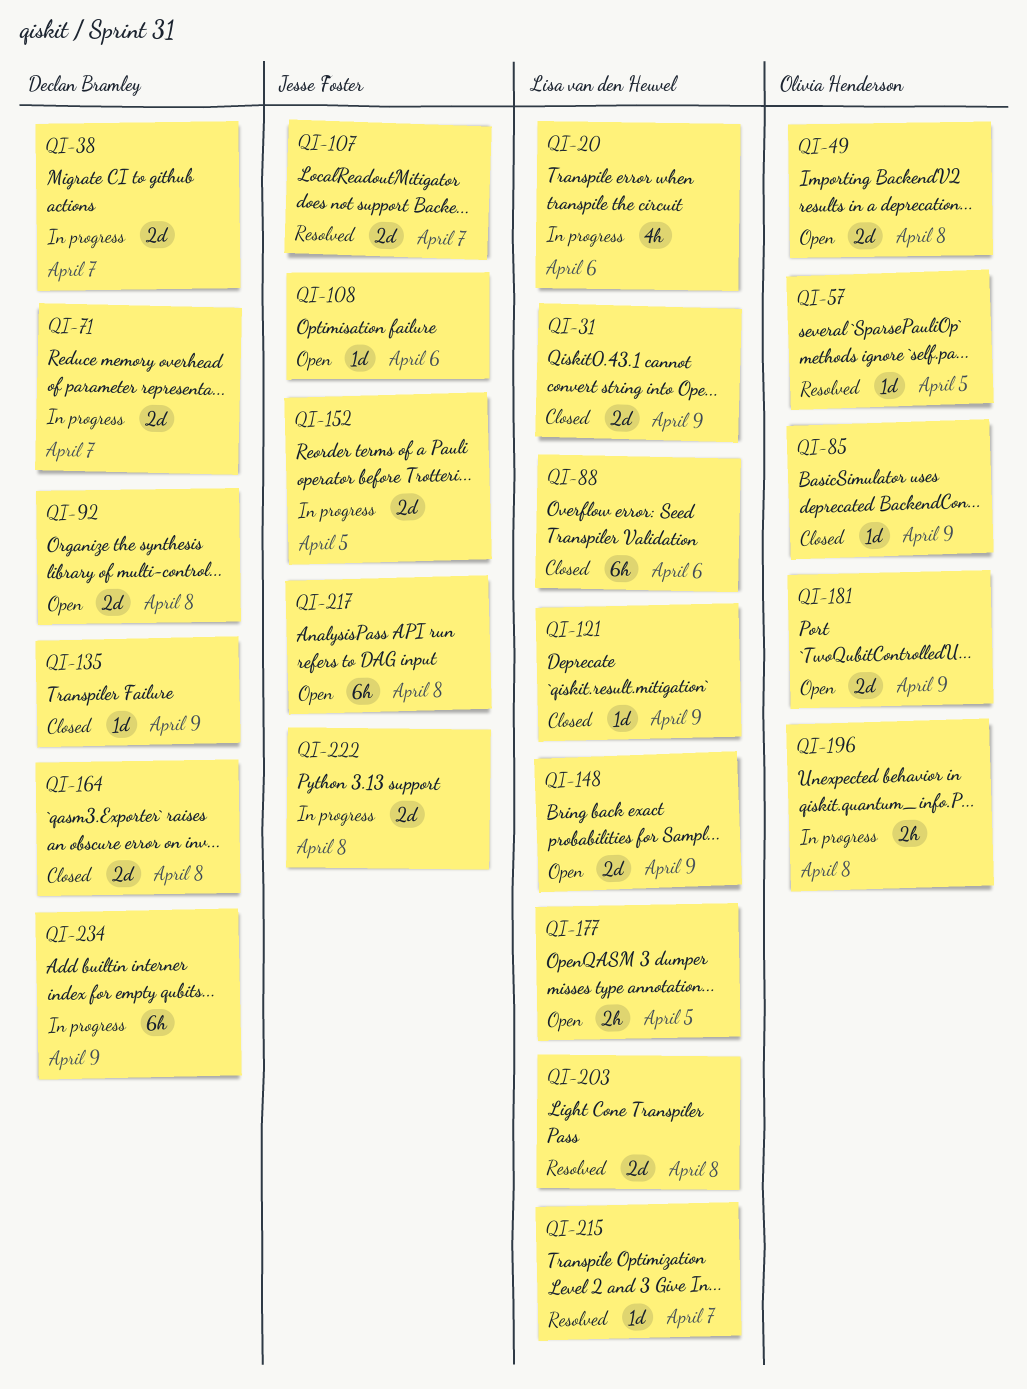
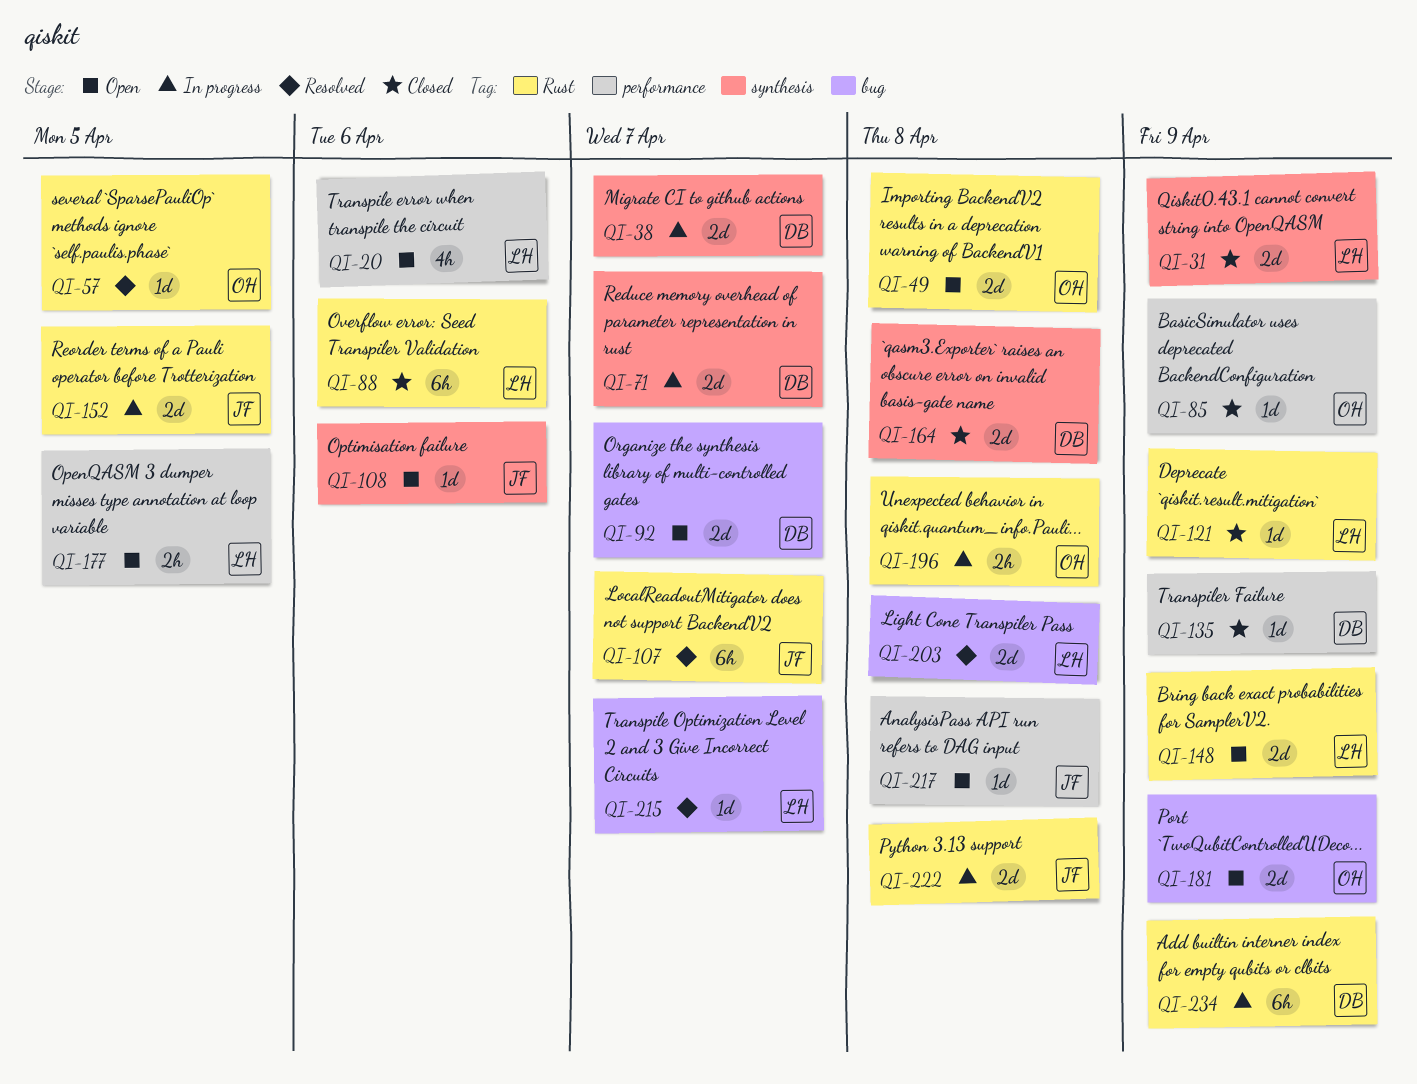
QI-20, status: In progress -> Open
QI-92, due: Apr 8 -> Apr 7
QI-107, estimate: 2d -> 6h
QI-217, estimate: 6h -> 1d

